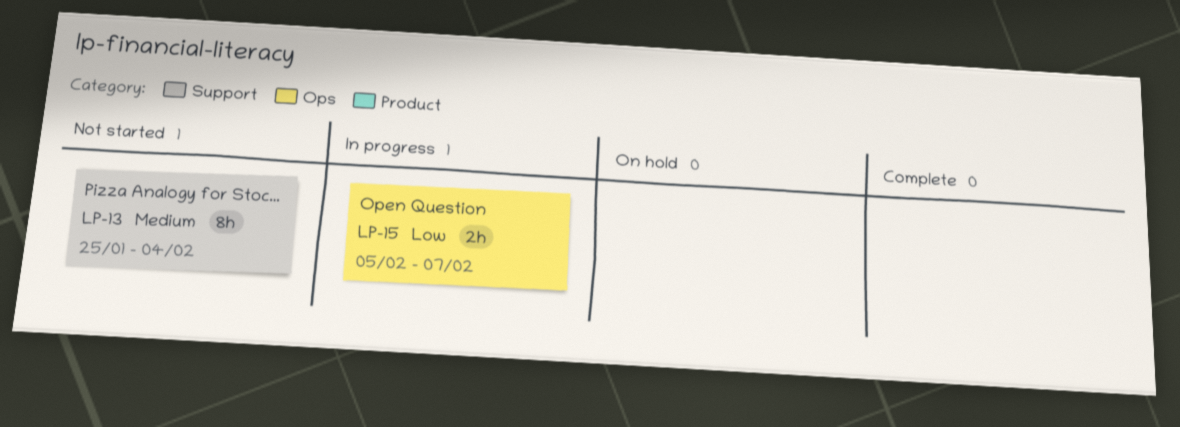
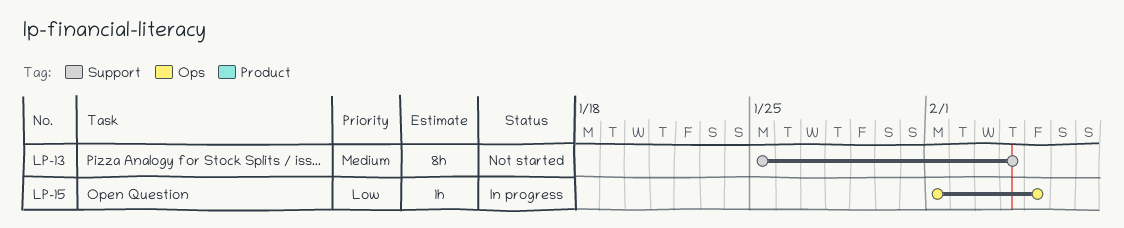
LP-15, estimate: 2h -> 1h
LP-15, start: Feb 5 -> Feb 1
LP-15, due: Feb 7 -> Feb 5

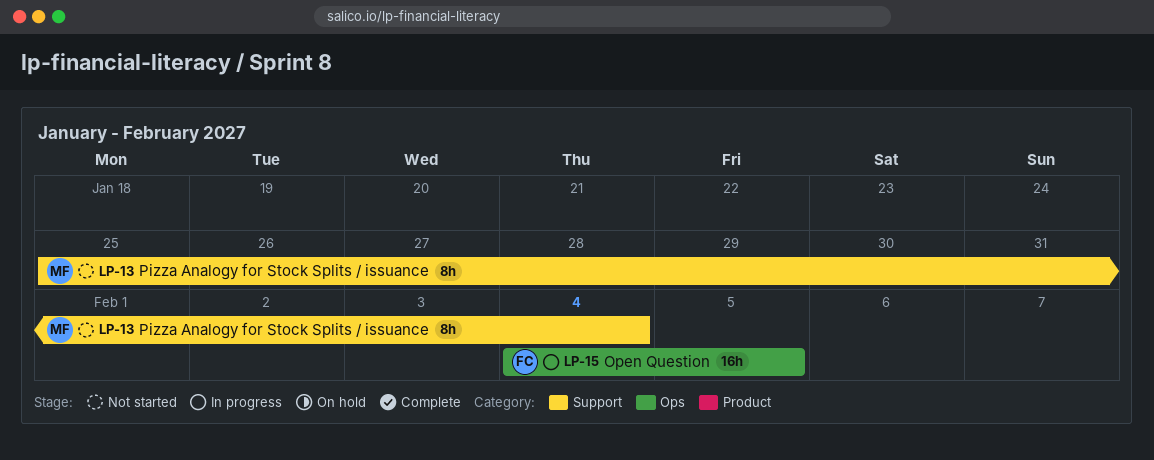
LP-15, estimate: 1h -> 16h
LP-15, start: Feb 1 -> Feb 4

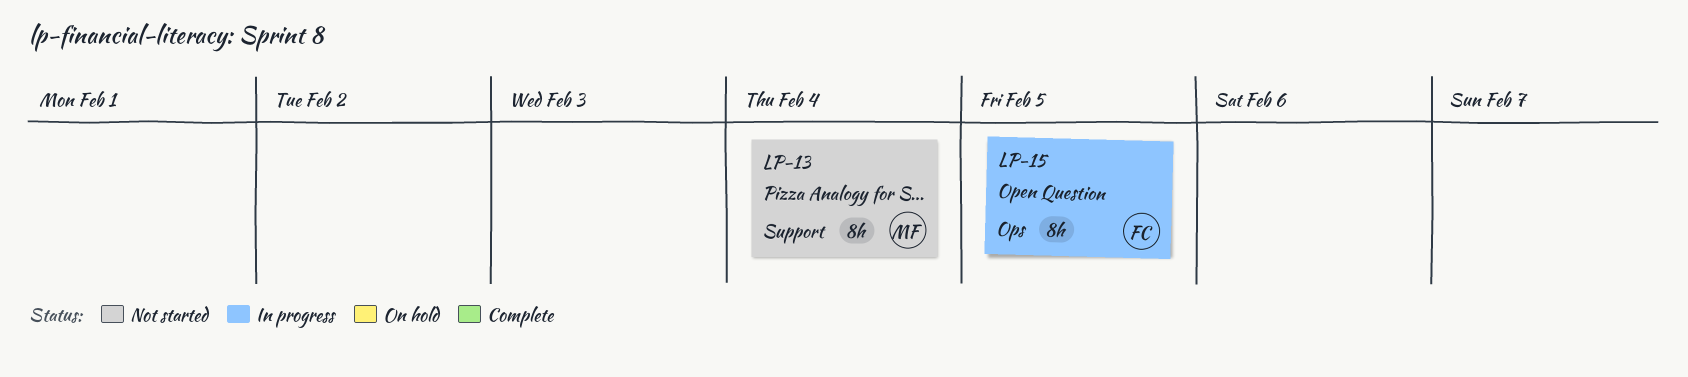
LP-15, estimate: 16h -> 8h

